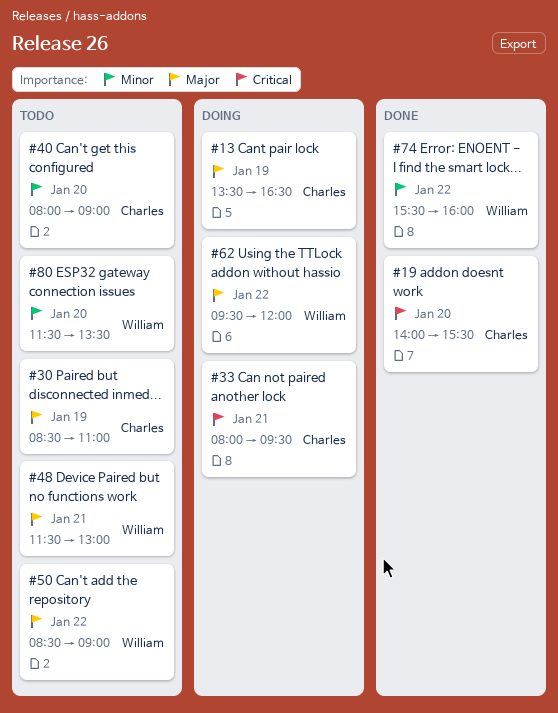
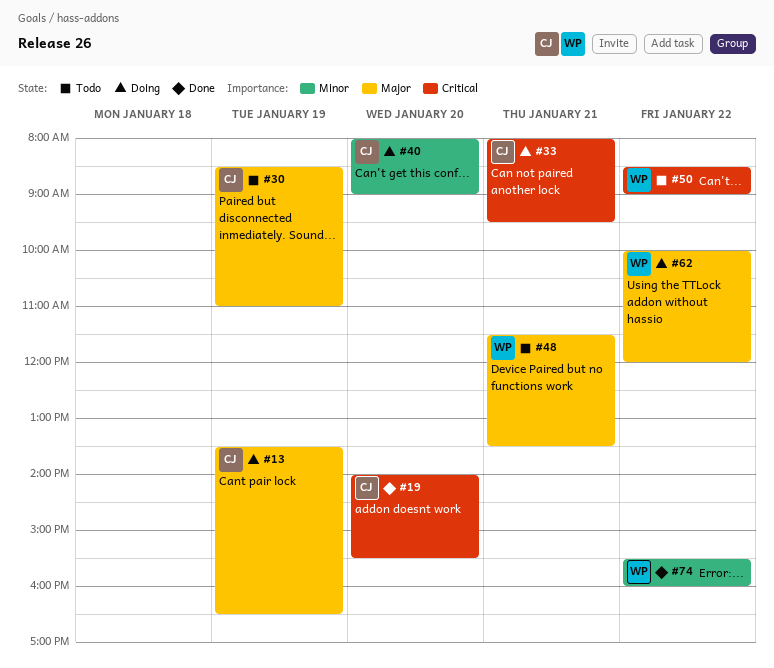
#40, status: Todo -> Doing
#48, ends: 13:00 -> 13:30
#50, priority: Major -> Critical
#62, begins: 09:30 -> 10:00
#80: present -> none

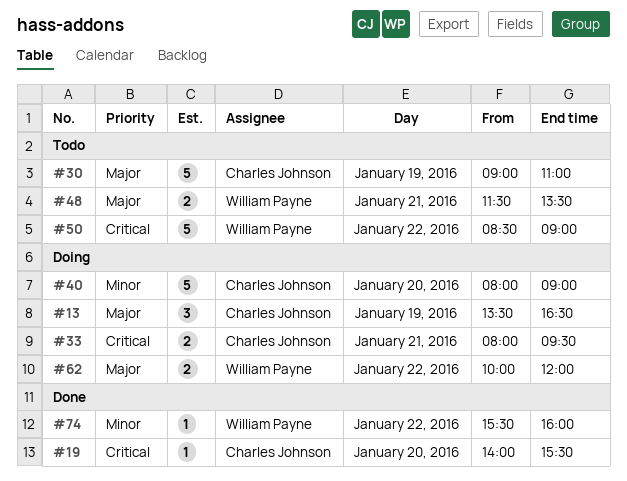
#30, begins: 08:30 -> 09:00

